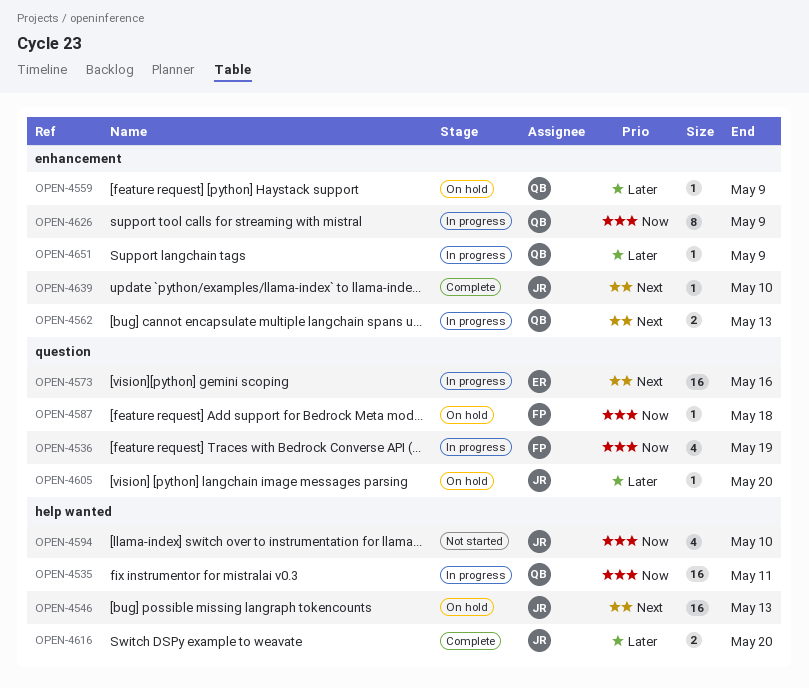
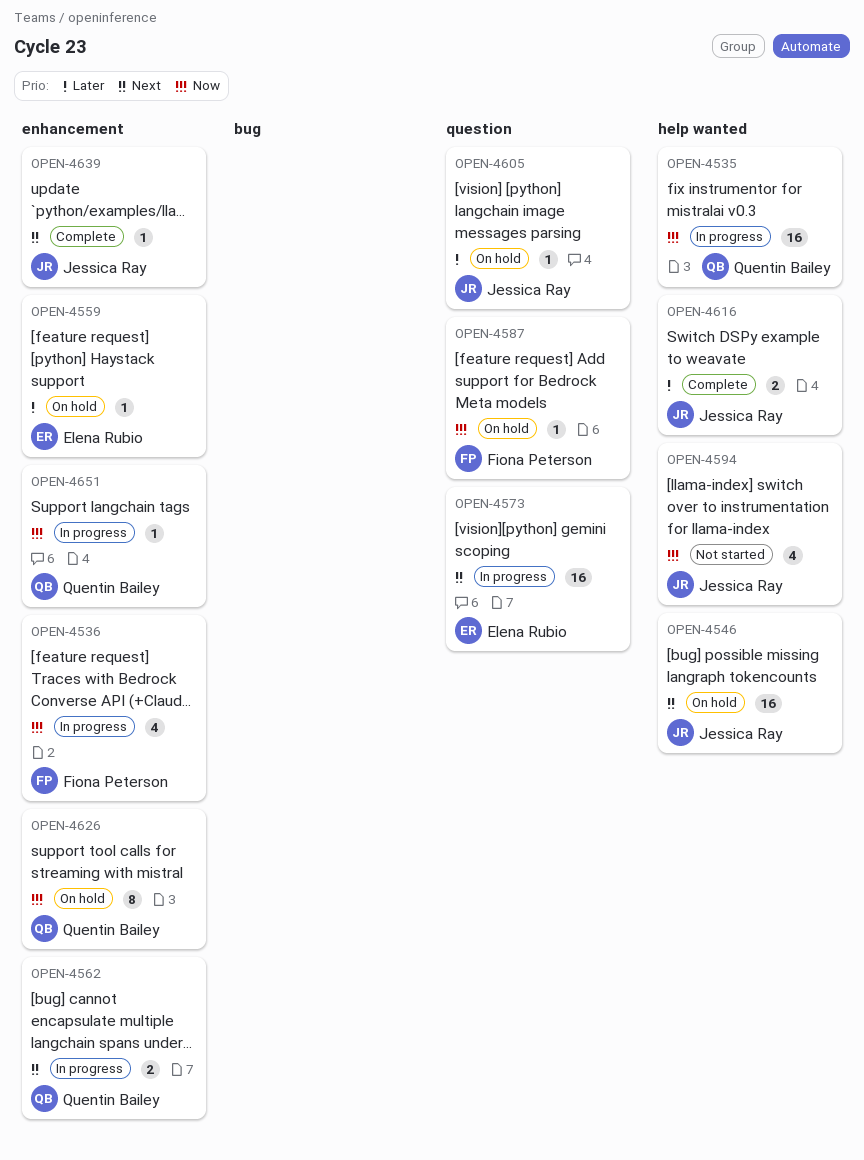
OPEN-4536, label: question -> enhancement
OPEN-4559, owner: Quentin Bailey -> Elena Rubio
OPEN-4626, status: In progress -> On hold
OPEN-4651, priority: Later -> Now

